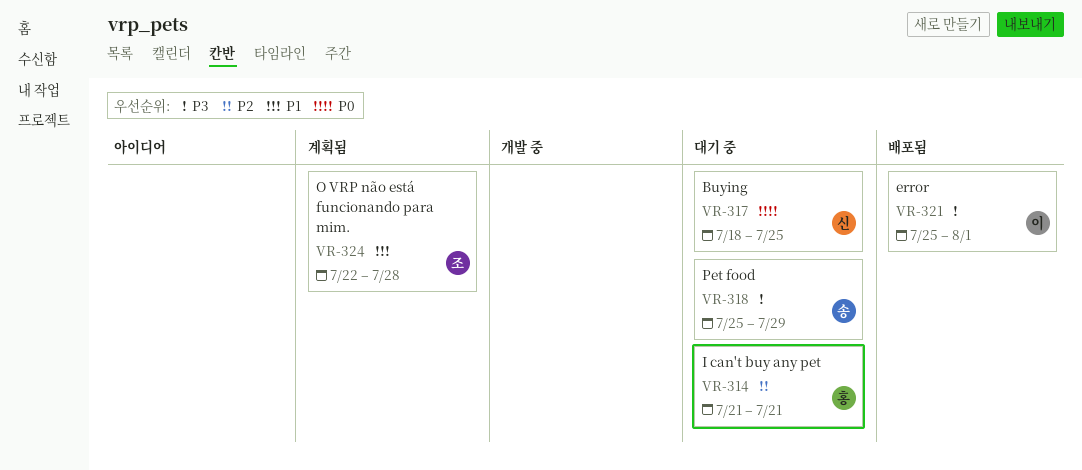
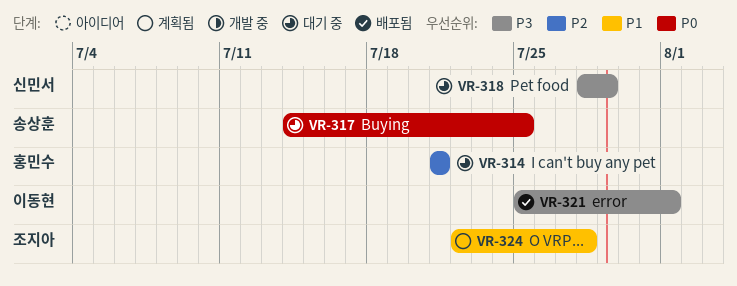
VR-317, owner: 신민서 -> 송상훈
VR-317, start: Jul 18 -> Jul 14
VR-318, owner: 송상훈 -> 신민서
VR-318, start: Jul 25 -> Jul 28

